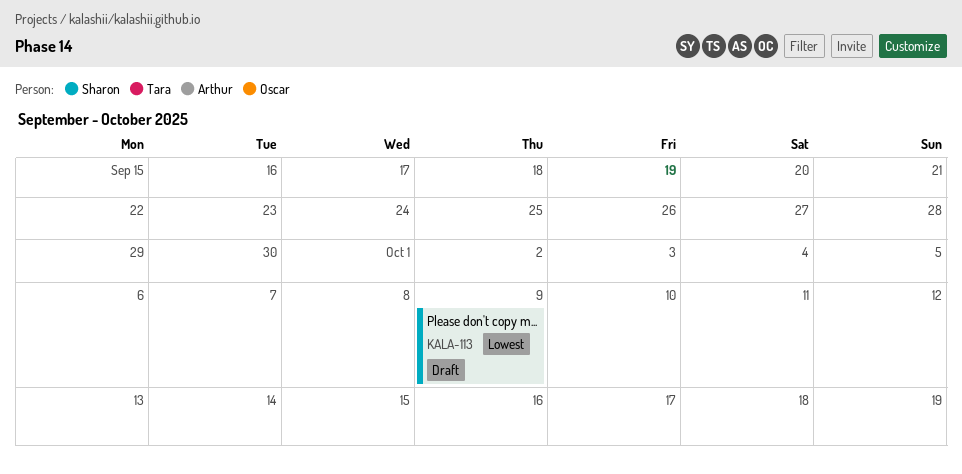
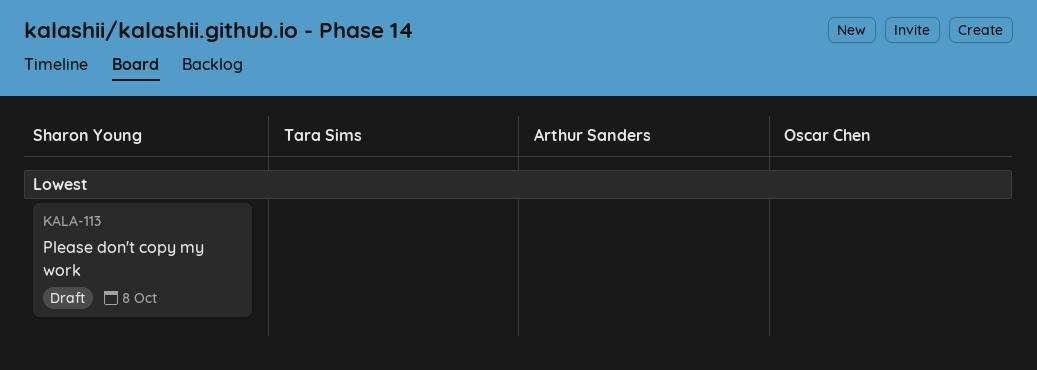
KALA-113, due: Oct 9 -> Oct 8

